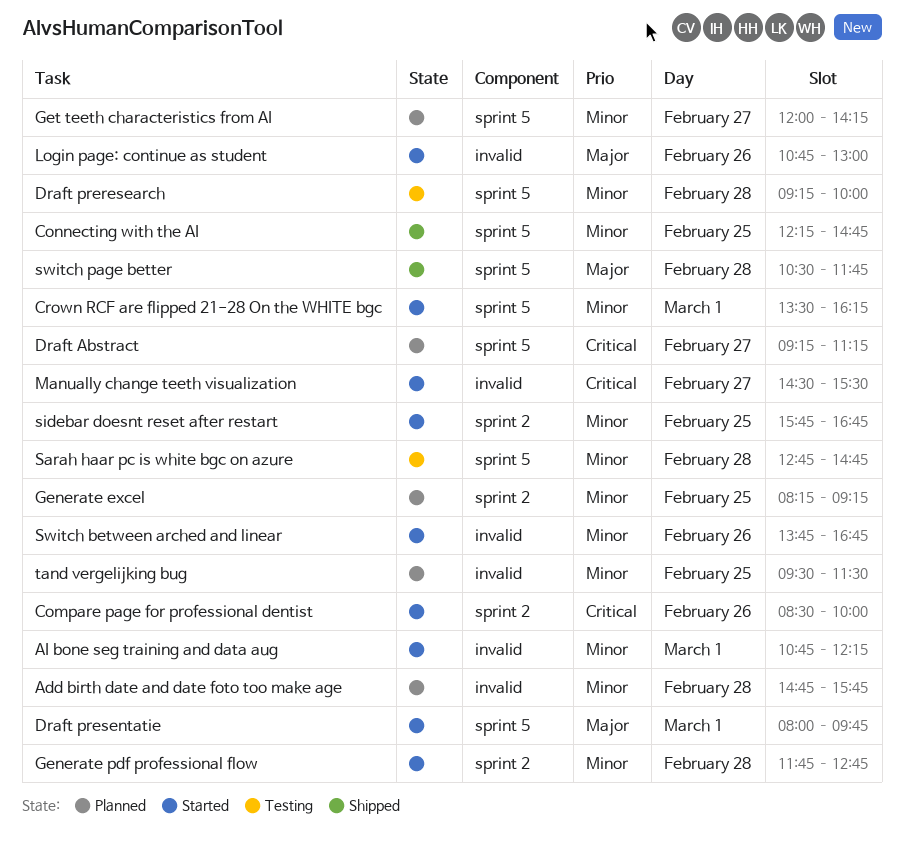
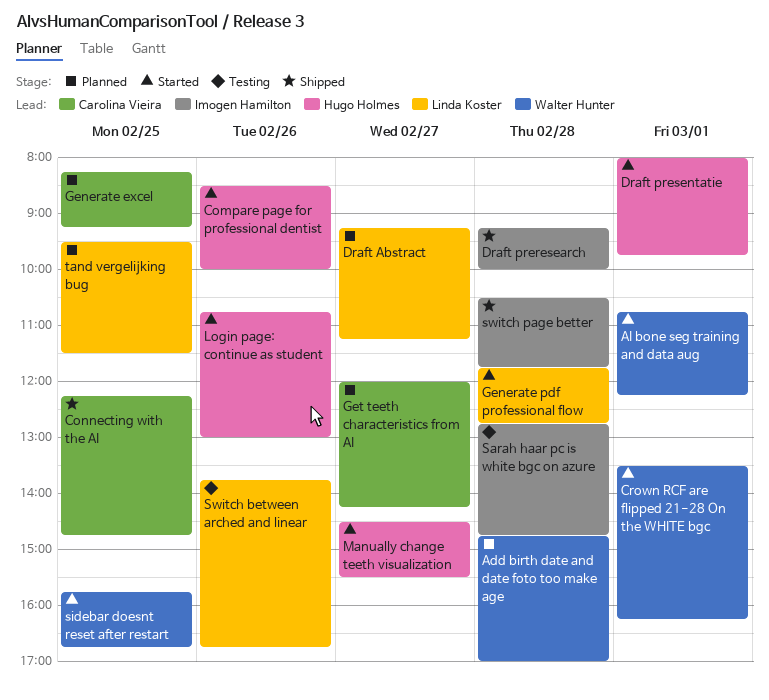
Add birth date and date foto too make age, ends: 15:45 -> 17:00
Draft preresearch, status: Testing -> Shipped
Switch between arched and linear, status: Started -> Testing

